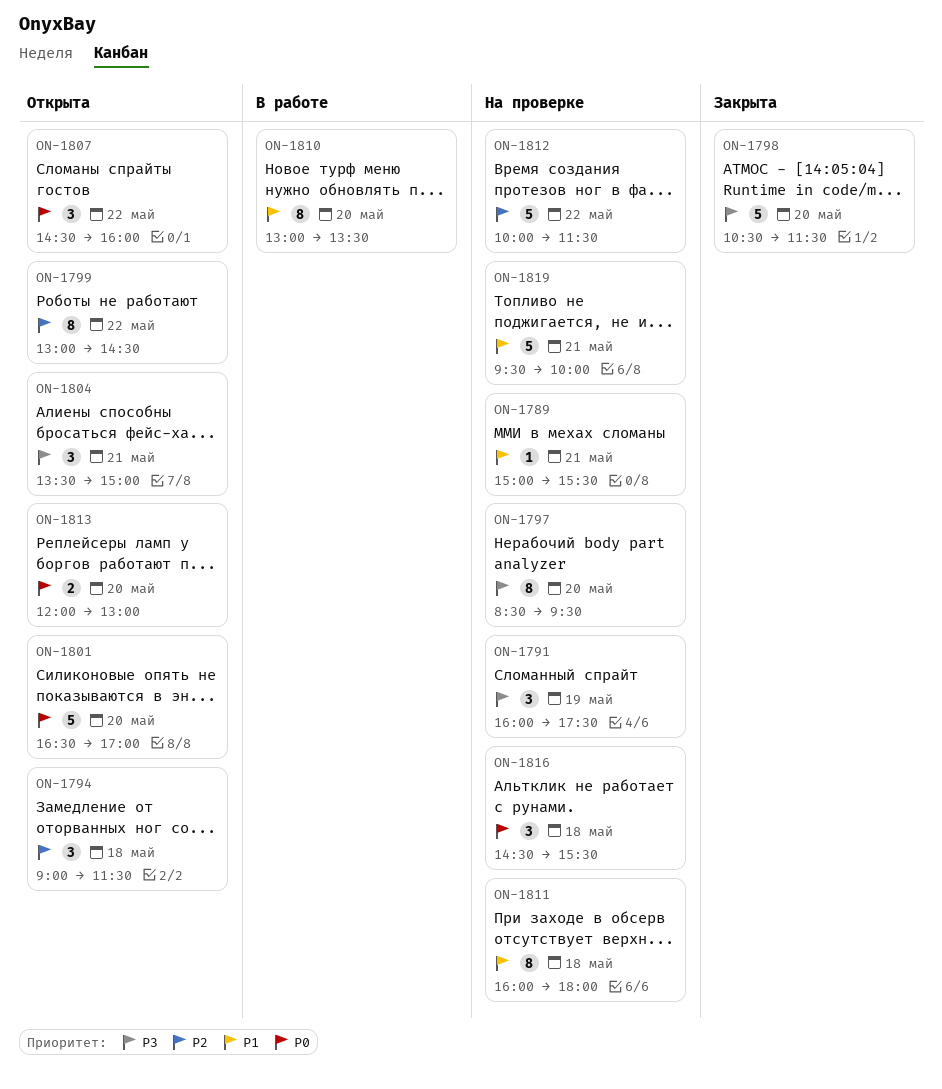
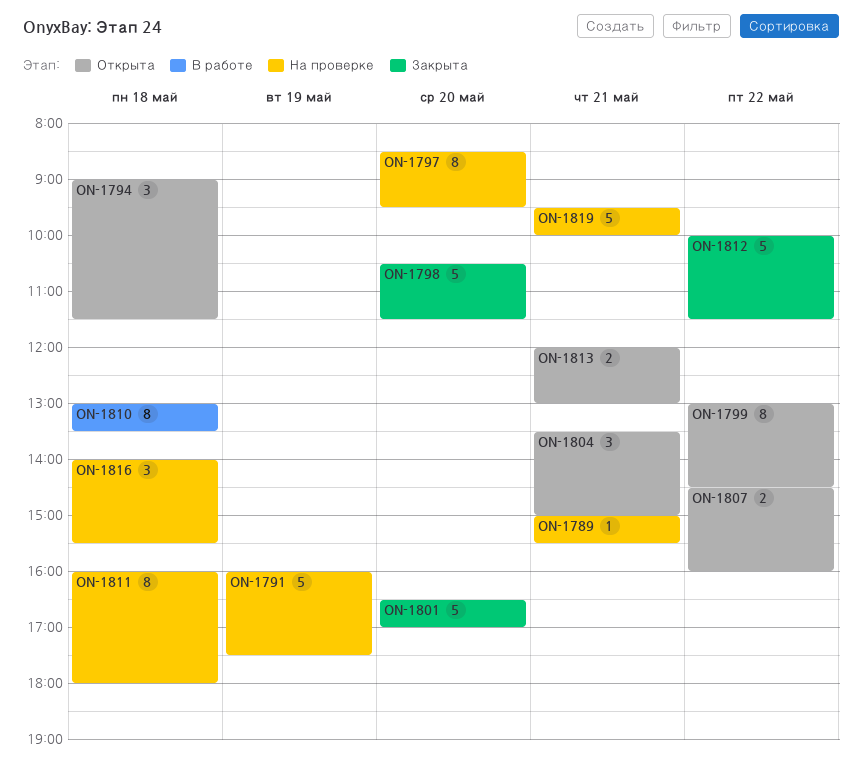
ON-1791, estimate: 3 -> 5
ON-1801, status: Открыта -> Закрыта
ON-1807, estimate: 3 -> 2
ON-1810, day: May 20 -> May 18
ON-1812, status: На проверке -> Закрыта
ON-1813, day: May 20 -> May 21
ON-1816, begins: 14:30 -> 14:00

